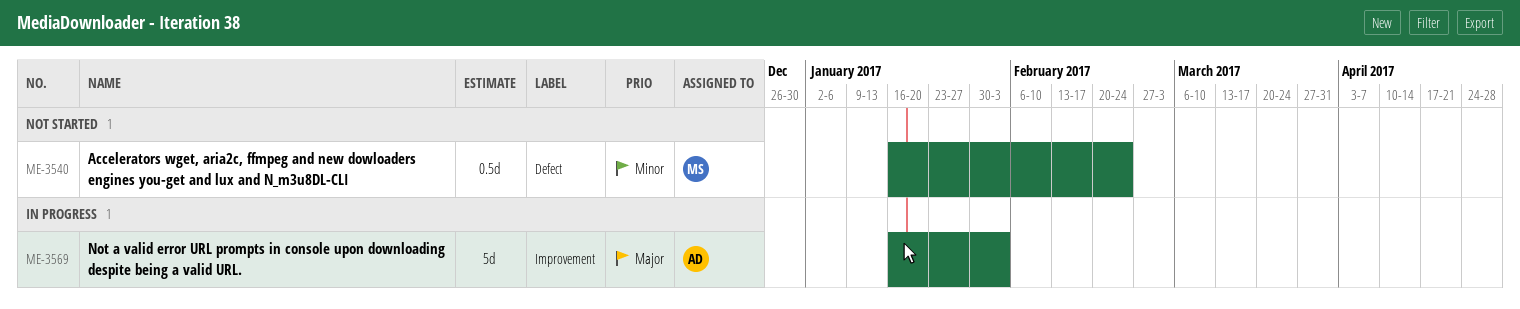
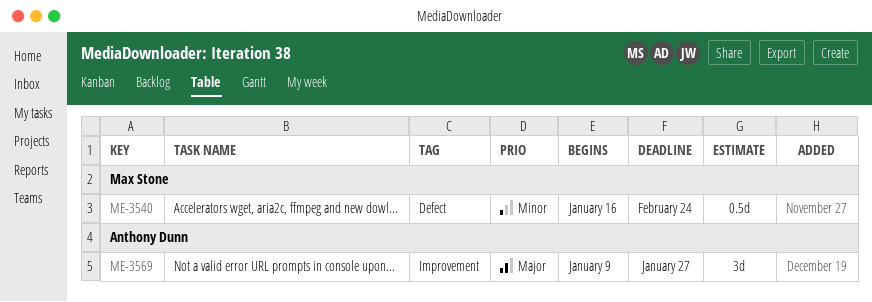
ME-3569, estimate: 5d -> 3d
ME-3569, start: Jan 16 -> Jan 9
ME-3569, due: Feb 3 -> Jan 27

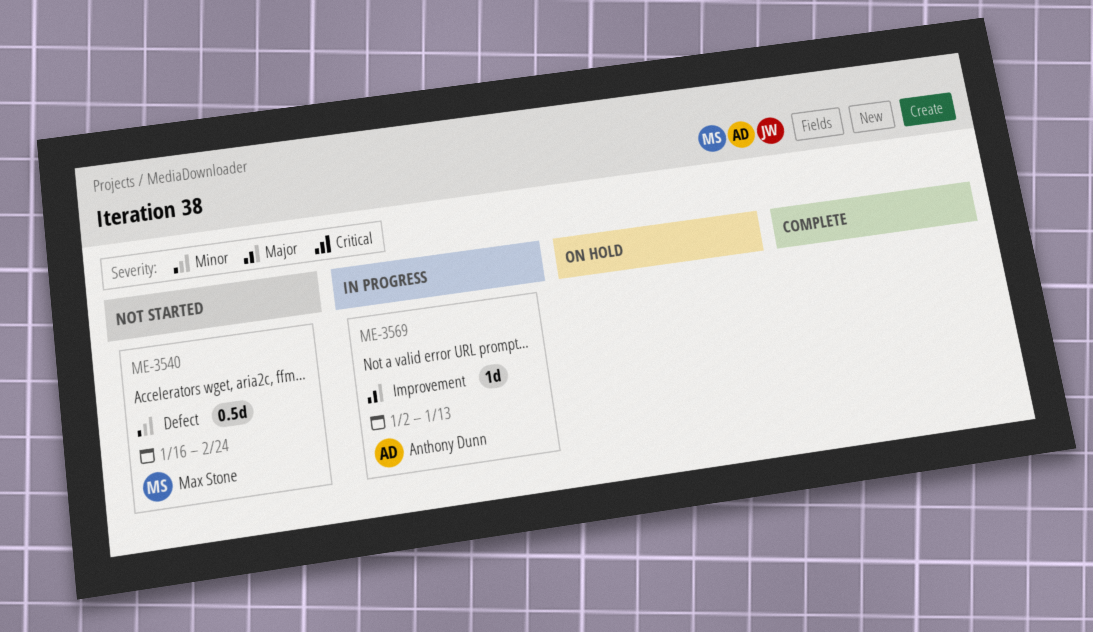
ME-3569, estimate: 3d -> 1d
ME-3569, start: Jan 9 -> Jan 2
ME-3569, due: Jan 27 -> Jan 13

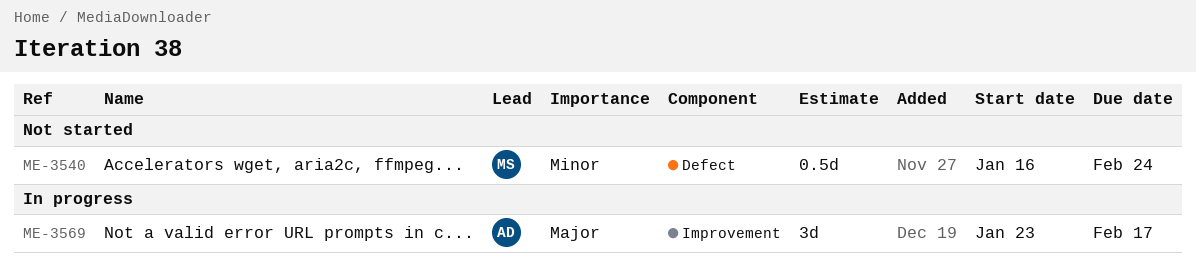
ME-3569, estimate: 1d -> 3d
ME-3569, start: Jan 2 -> Jan 23
ME-3569, due: Jan 13 -> Feb 17

